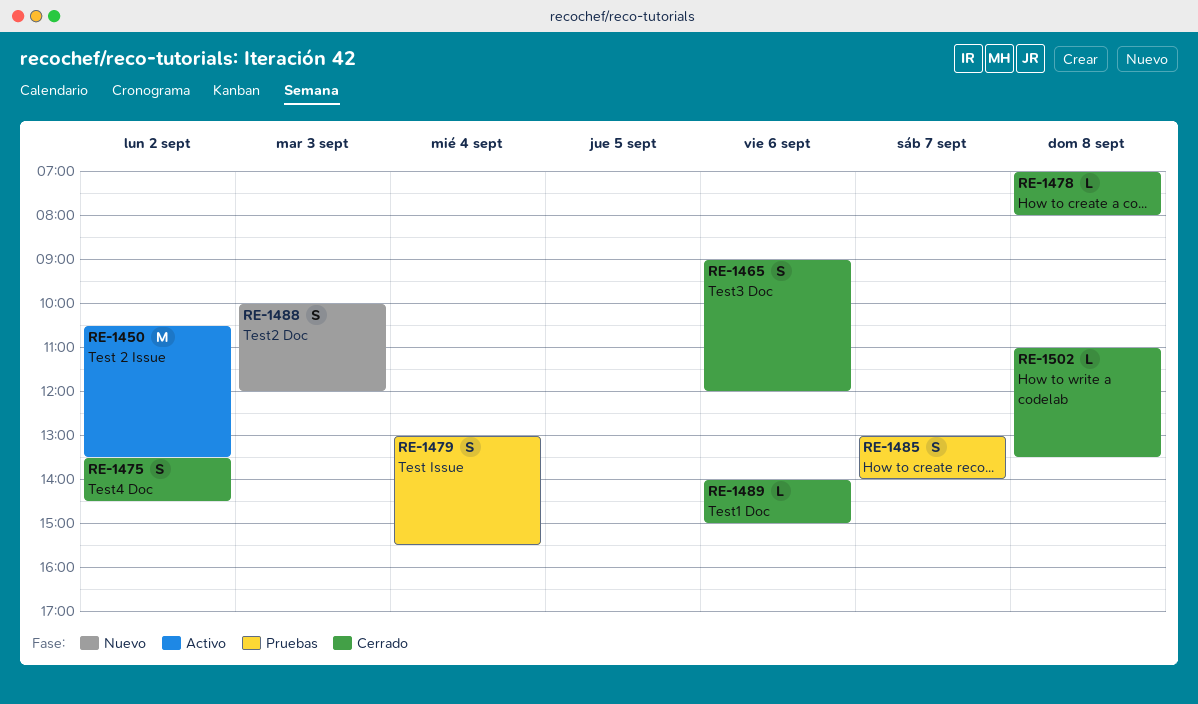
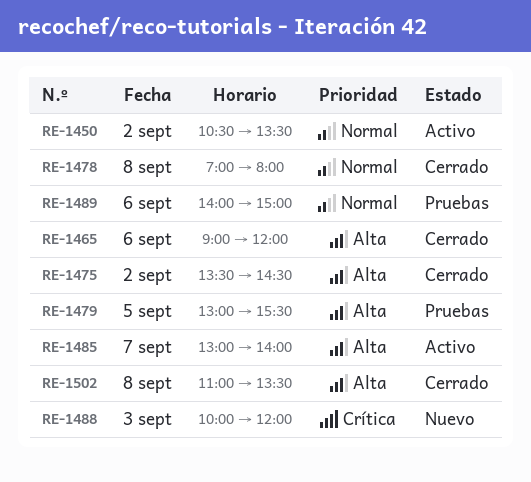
RE-1479, day: Sep 4 -> Sep 5
RE-1485, status: Pruebas -> Activo
RE-1489, status: Cerrado -> Pruebas

